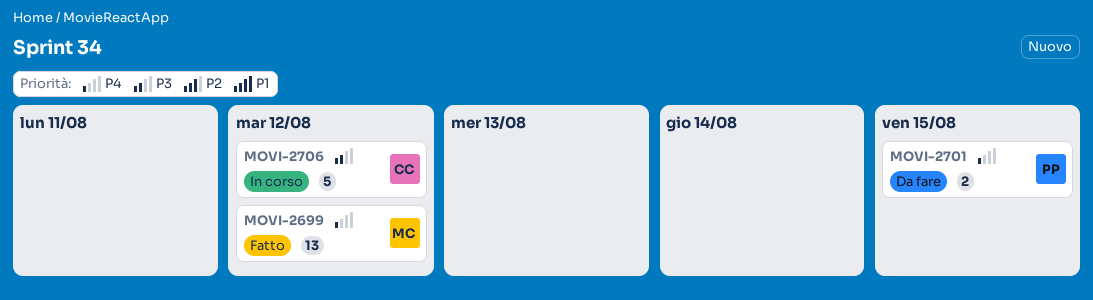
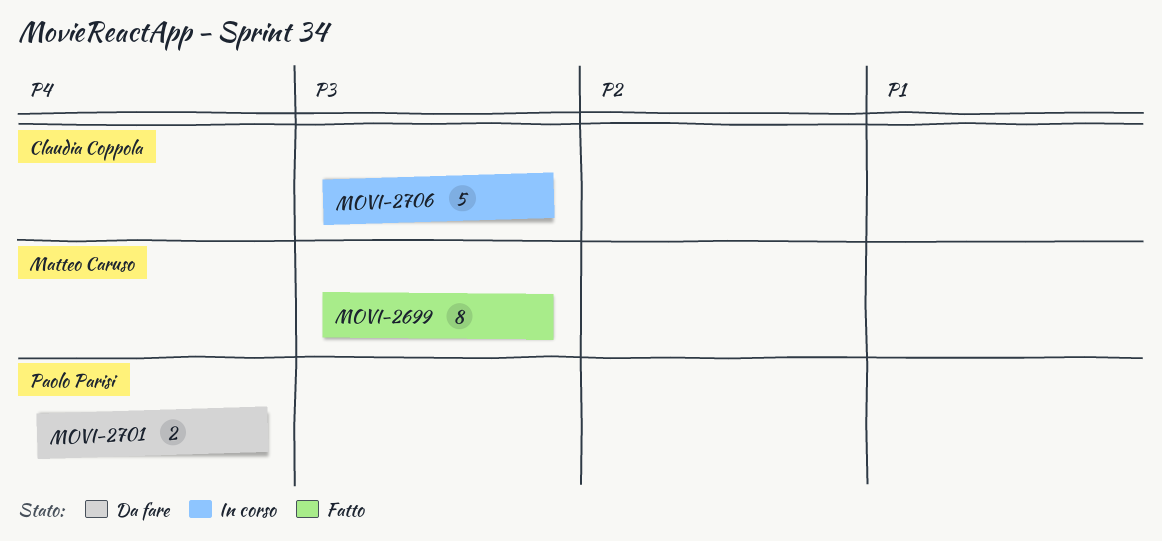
MOVI-2699, priority: P4 -> P3
MOVI-2699, estimate: 13 -> 8

